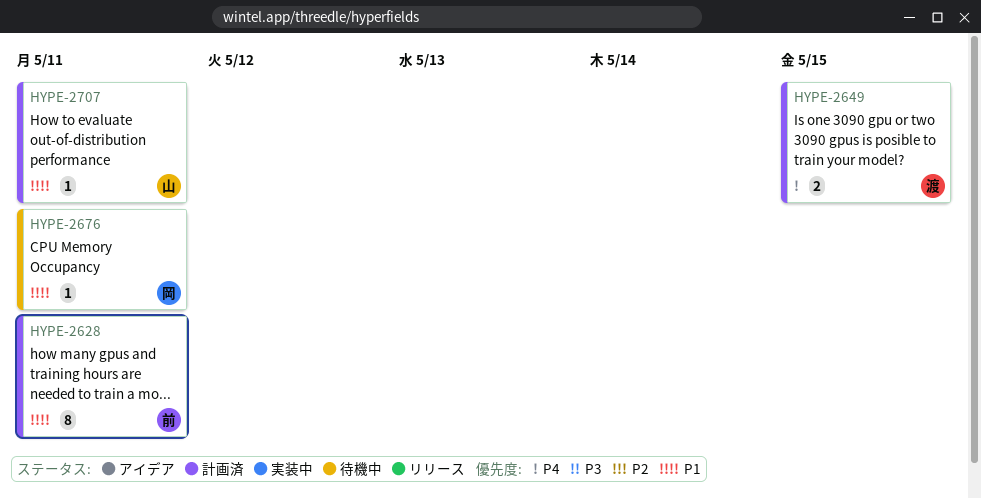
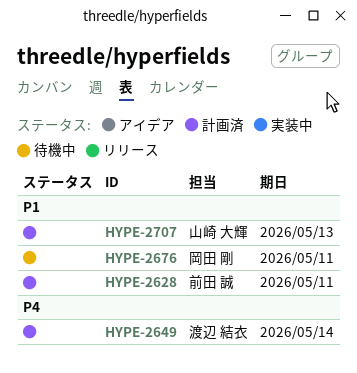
HYPE-2649, due: May 15 -> May 14
HYPE-2707, due: May 11 -> May 13

